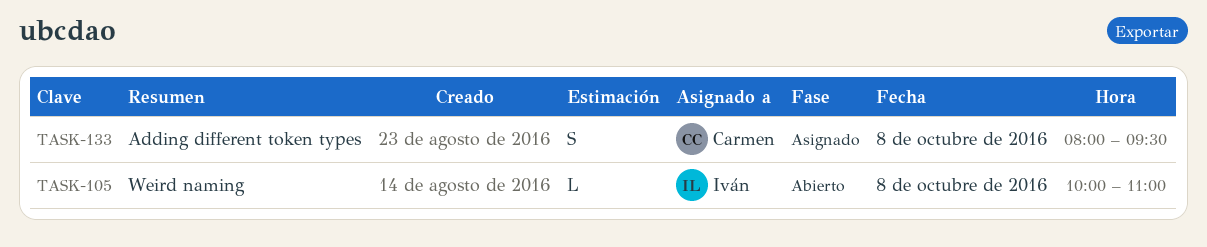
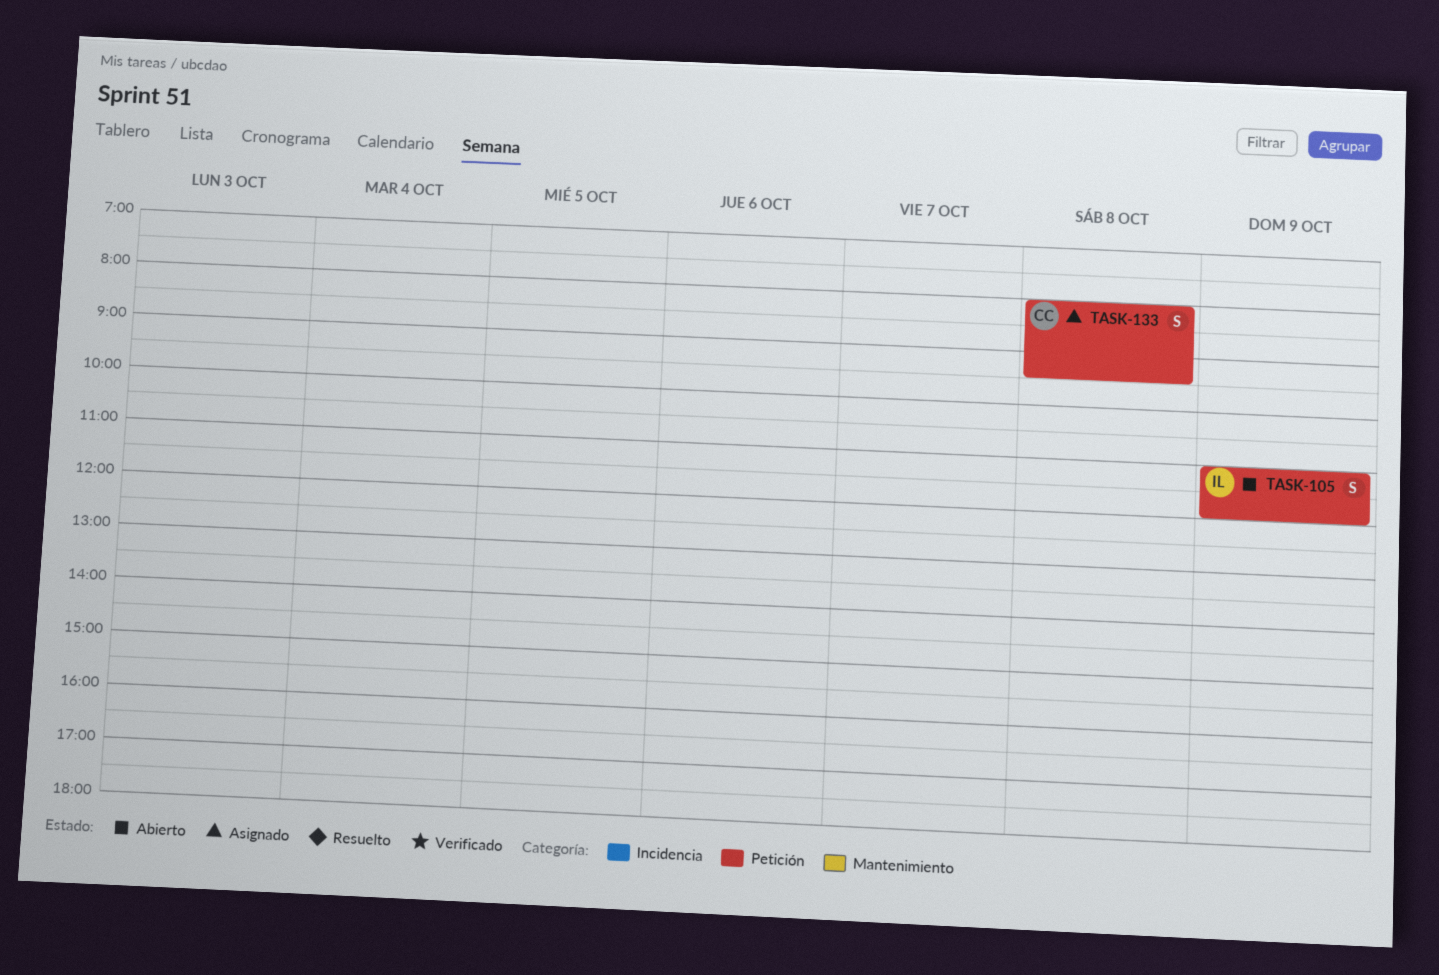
TASK-105, estimate: L -> S
TASK-105, day: Oct 8 -> Oct 9
TASK-105, begins: 10:00 -> 11:00
TASK-105, ends: 11:00 -> 12:00

